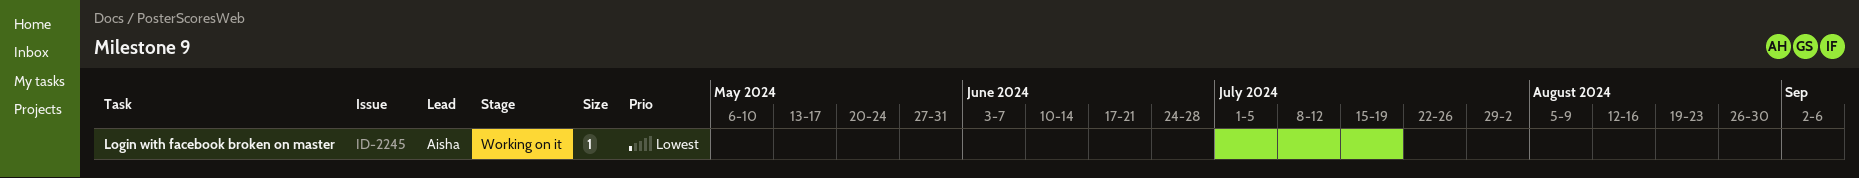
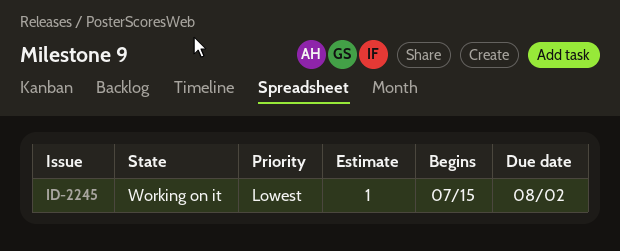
ID-2245, start: Jul 1 -> Jul 15
ID-2245, due: Jul 19 -> Aug 2

